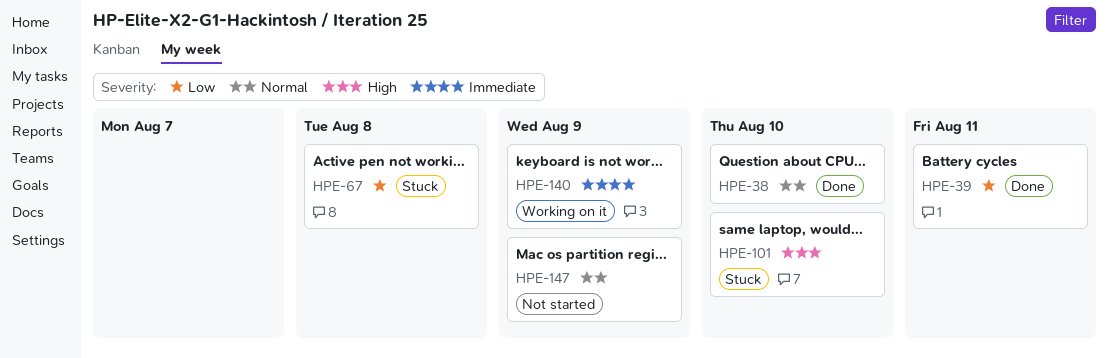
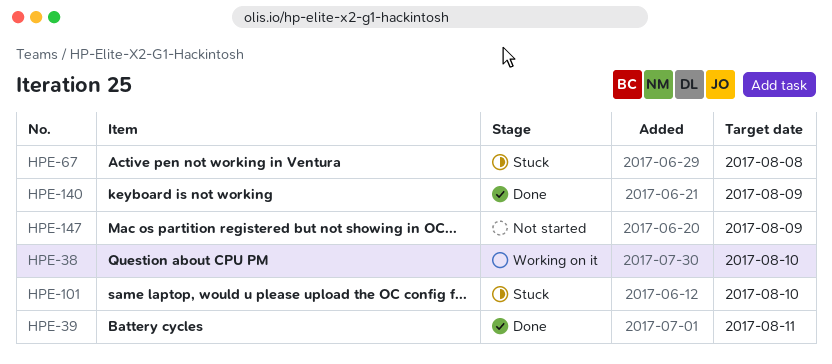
HPE-38, status: Done -> Working on it
HPE-140, status: Working on it -> Done

